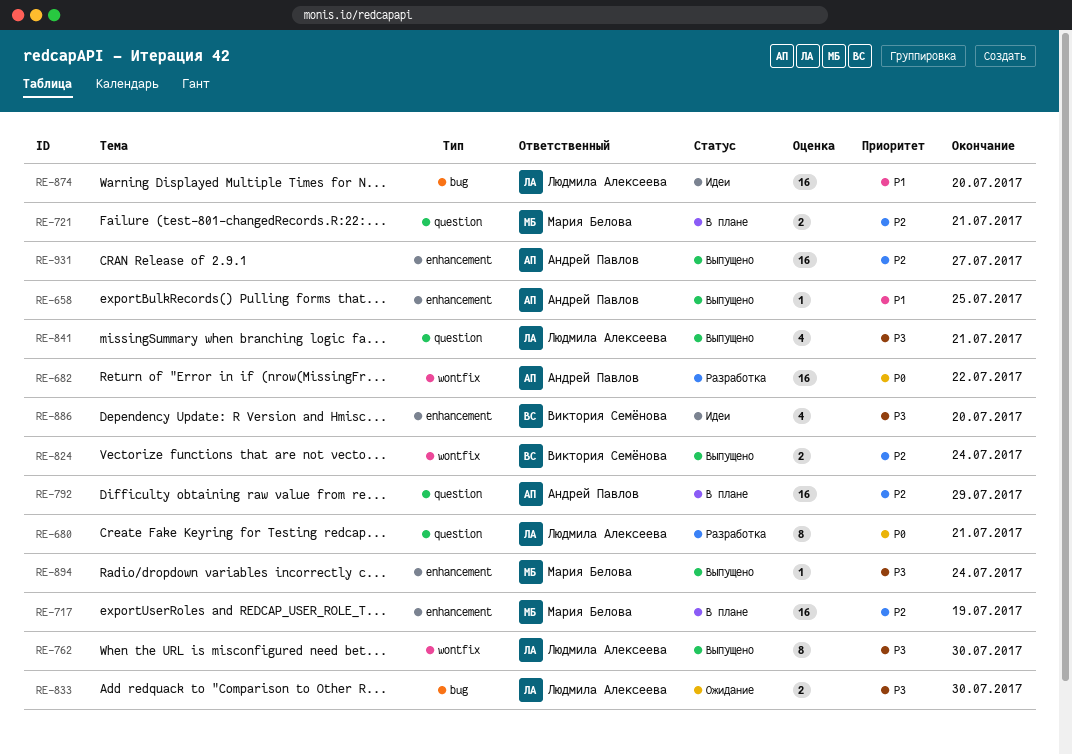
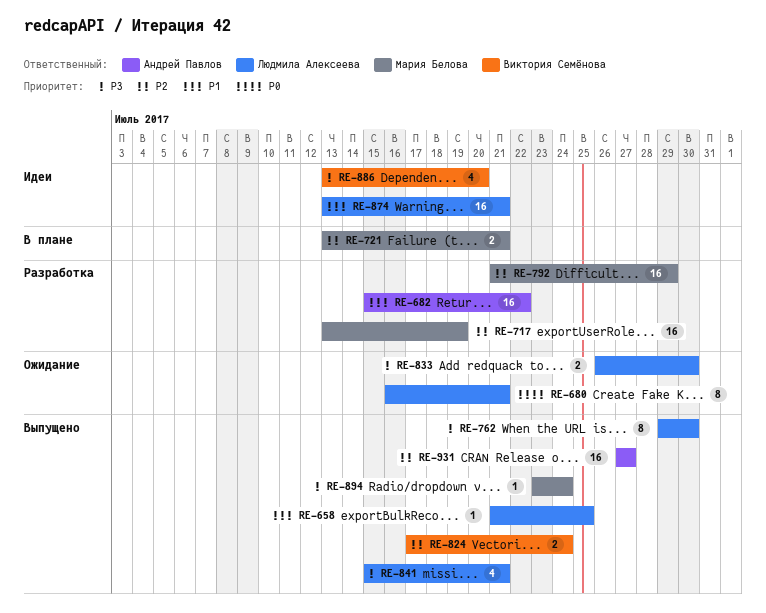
RE-658, owner: Андрей Павлов -> Людмила Алексеева
RE-680, status: Разработка -> Ожидание
RE-682, priority: P0 -> P1
RE-717, status: В плане -> Разработка
RE-792, status: В плане -> Разработка
RE-792, owner: Андрей Павлов -> Мария Белова
RE-874, due: Jul 20 -> Jul 21

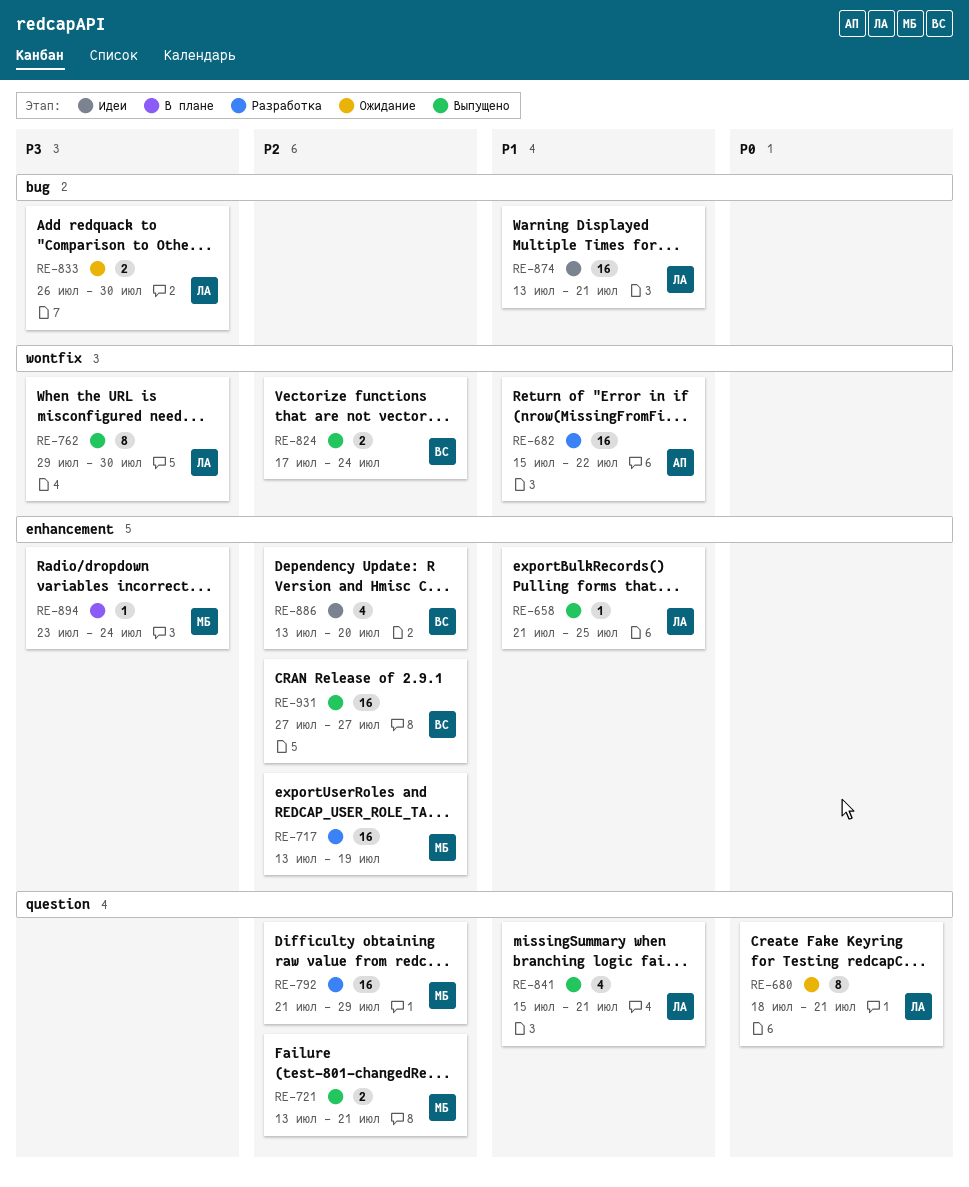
RE-680, start: Jul 16 -> Jul 18
RE-721, status: В плане -> Выпущено
RE-841, priority: P3 -> P1
RE-886, priority: P3 -> P2
RE-894, status: Выпущено -> В плане
RE-931, owner: Андрей Павлов -> Виктория Семёнова

